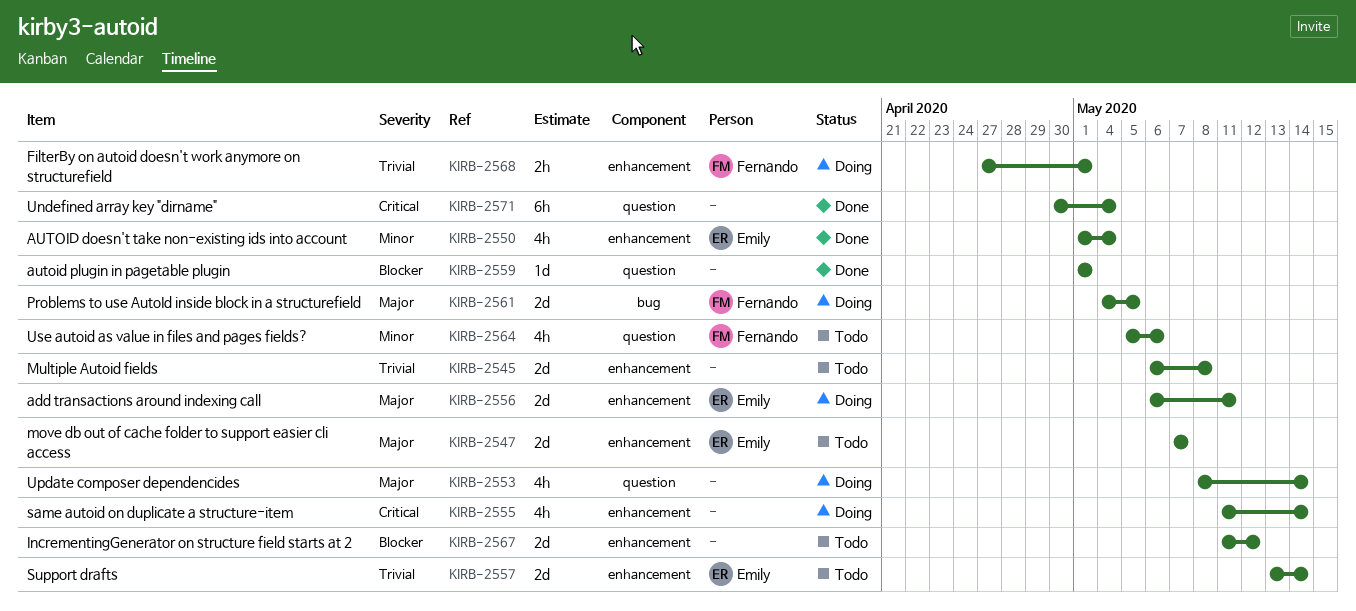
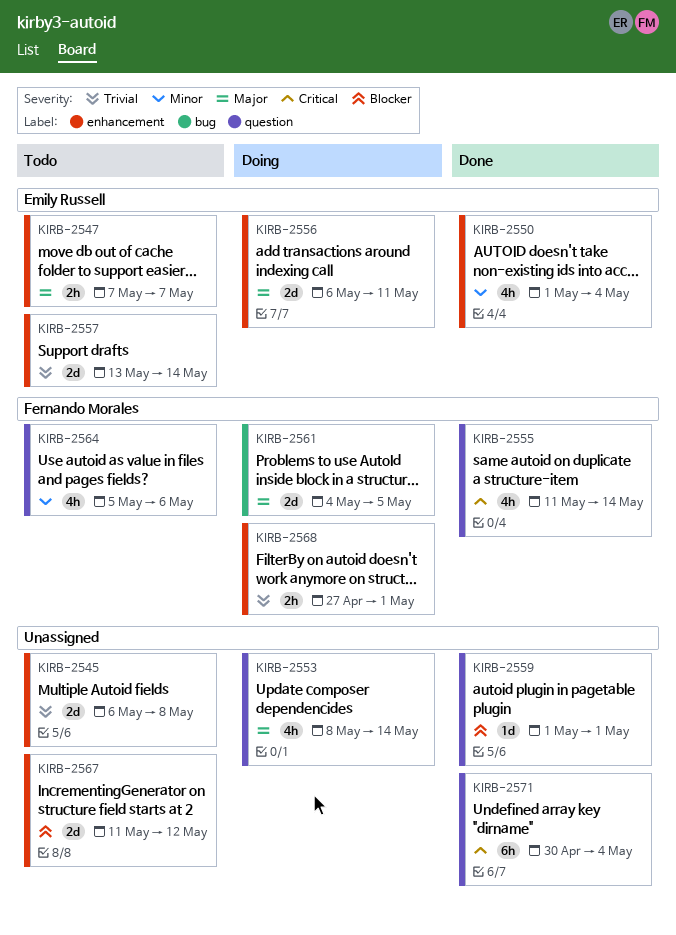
KIRB-2547, estimate: 2d -> 2h
KIRB-2555, status: Doing -> Done
KIRB-2555, owner: none -> Fernando Morales
KIRB-2555, label: enhancement -> question

